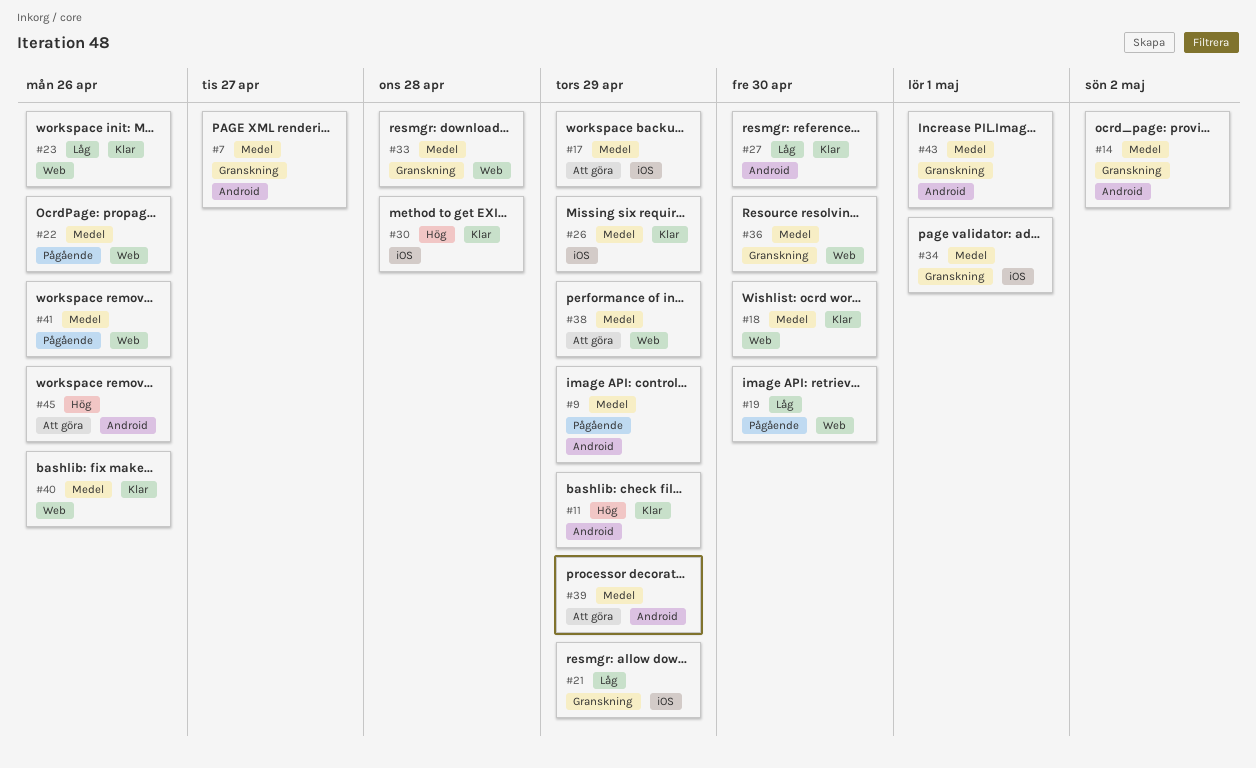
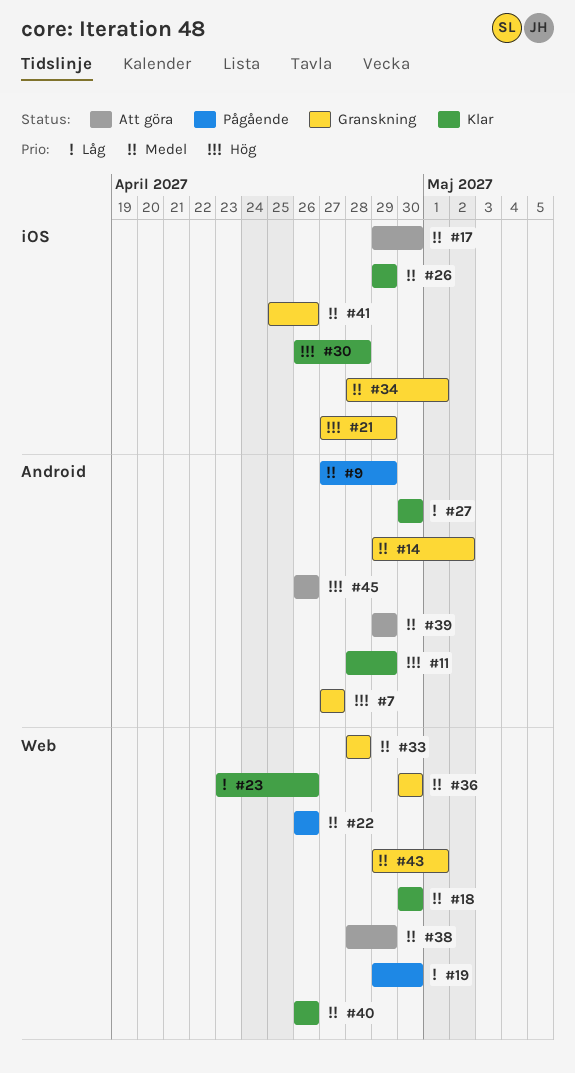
#7, priority: Medel -> Hög
#17, due: Apr 29 -> Apr 30
#21, priority: Låg -> Hög
#41, status: Pågående -> Granskning
#41, label: Web -> iOS
#43, label: Android -> Web

